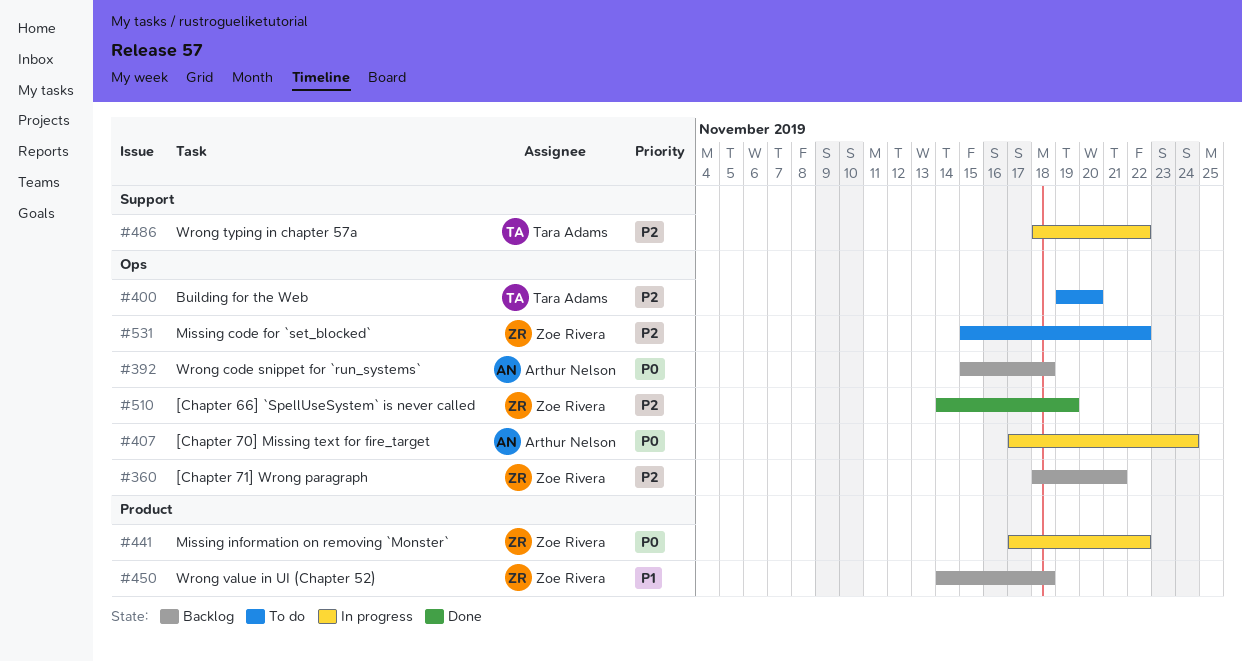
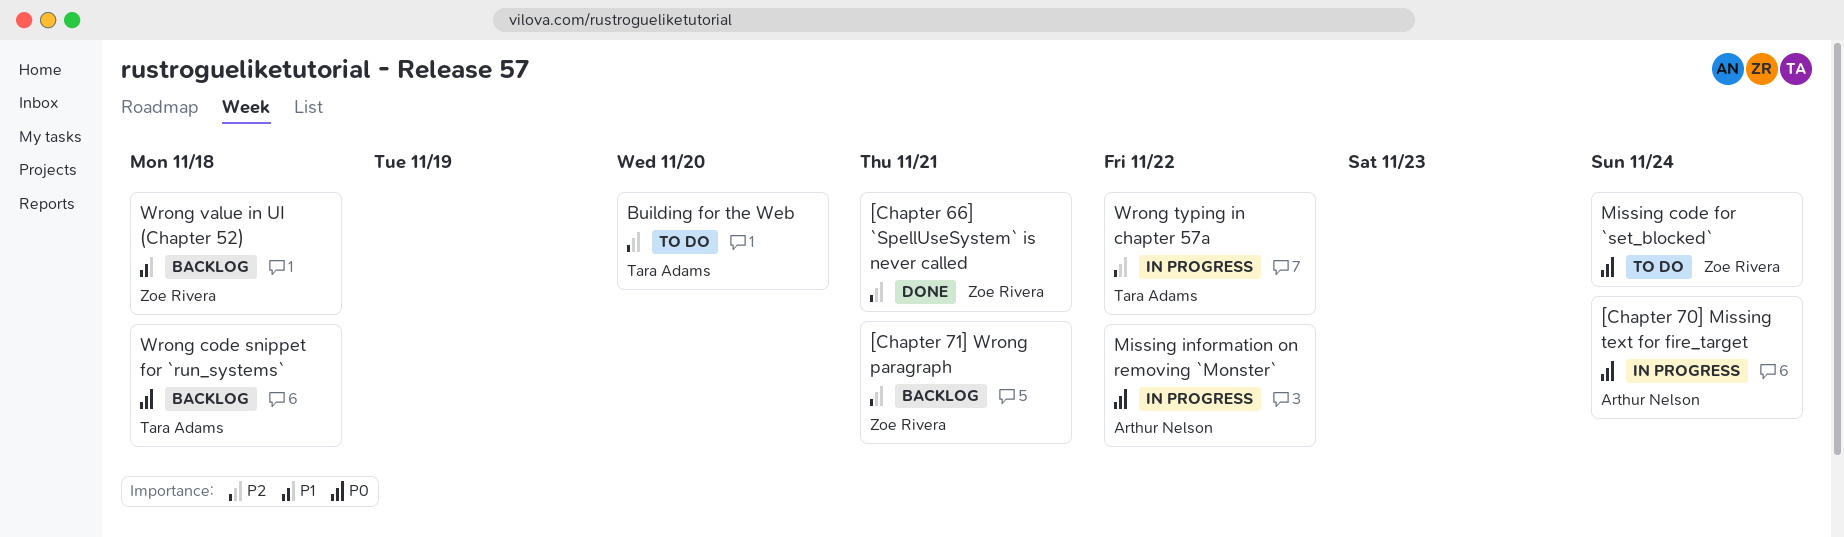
[Chapter 66] `SpellUseSystem` is never called, due: Nov 19 -> Nov 21
Missing code for `set_blocked`, priority: P2 -> P0
Missing code for `set_blocked`, due: Nov 22 -> Nov 24
Missing information on removing `Monster`, owner: Zoe Rivera -> Arthur Nelson
Wrong code snippet for `run_systems`, owner: Arthur Nelson -> Tara Adams

